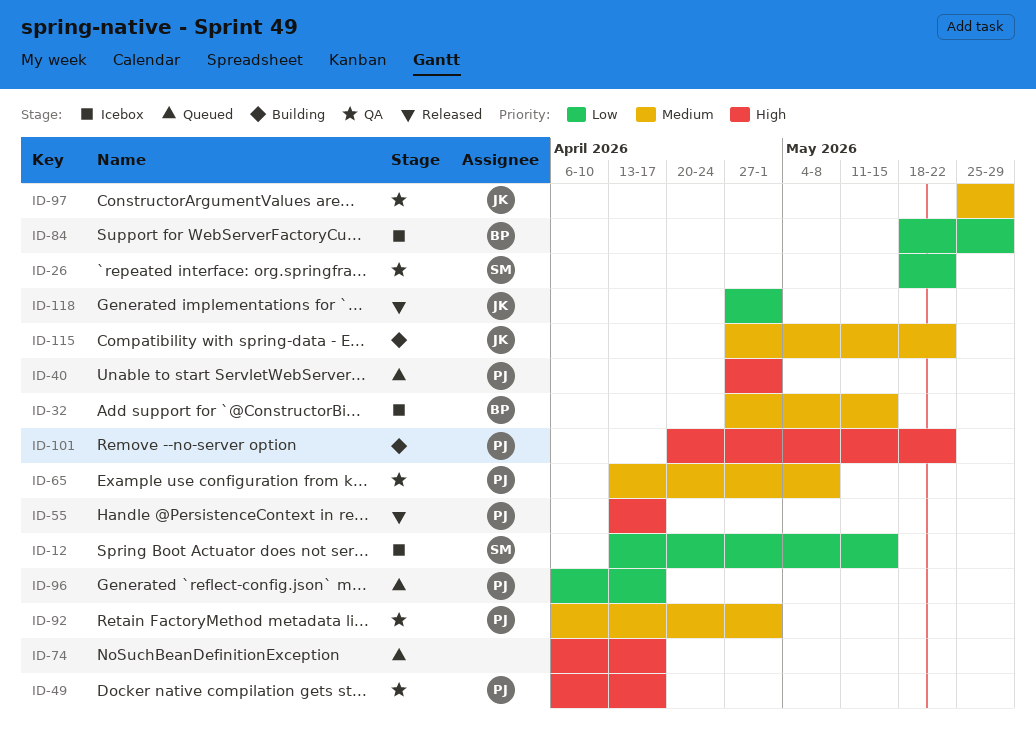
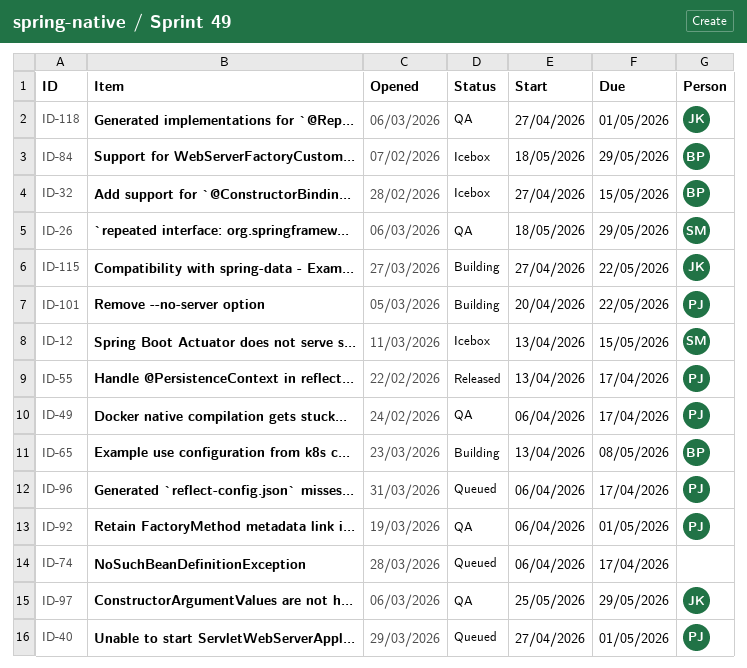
ID-26, due: May 22 -> May 29
ID-65, status: QA -> Building
ID-65, owner: PJ -> BP
ID-118, status: Released -> QA

